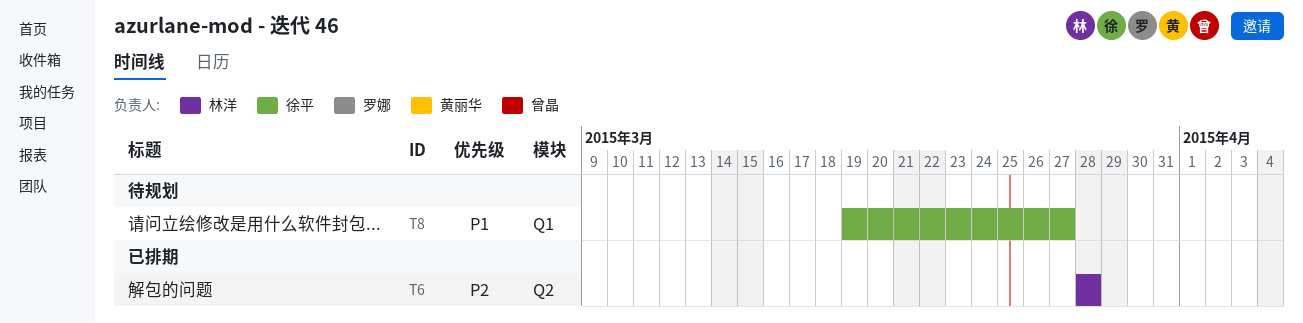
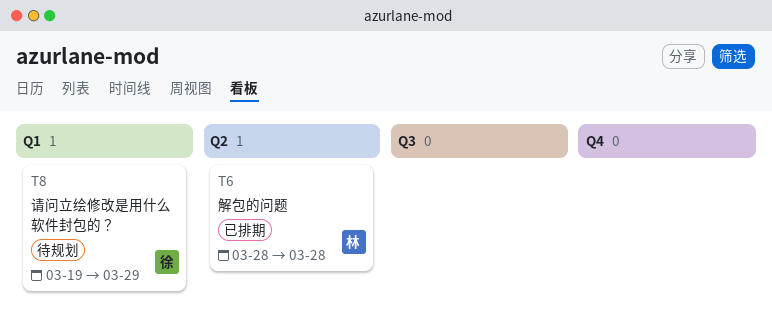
T8, due: Mar 27 -> Mar 29

